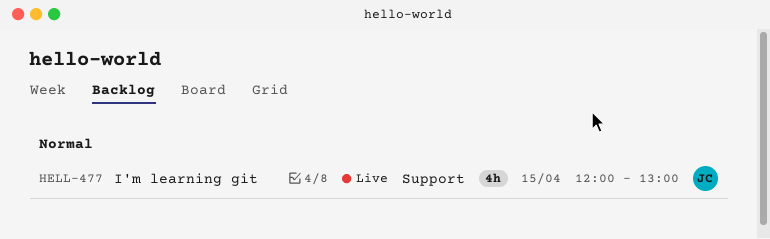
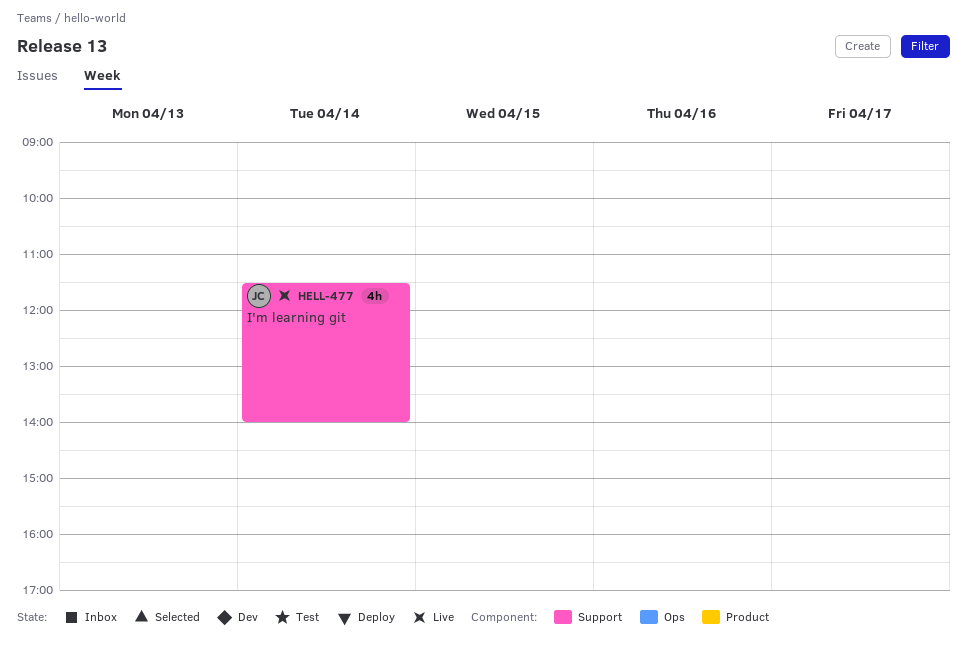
HELL-477, day: Apr 15 -> Apr 14
HELL-477, begins: 12:00 -> 11:30
HELL-477, ends: 13:00 -> 14:00

